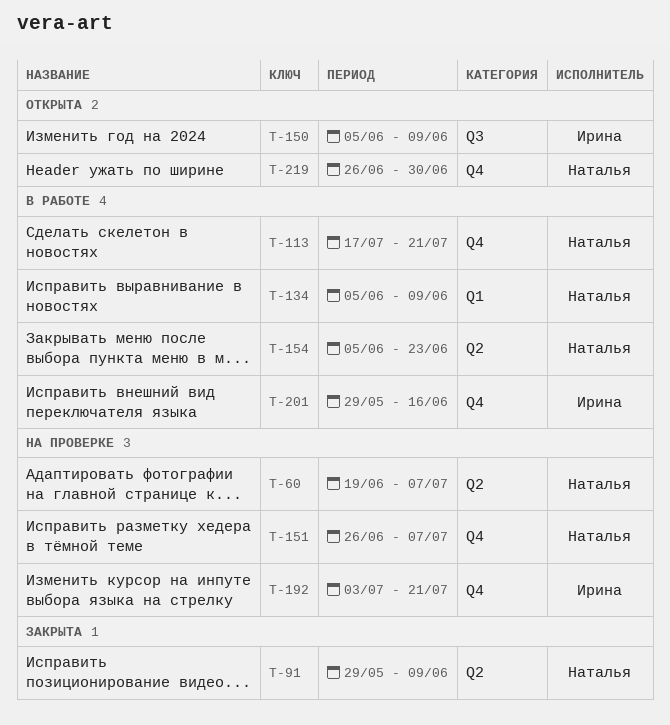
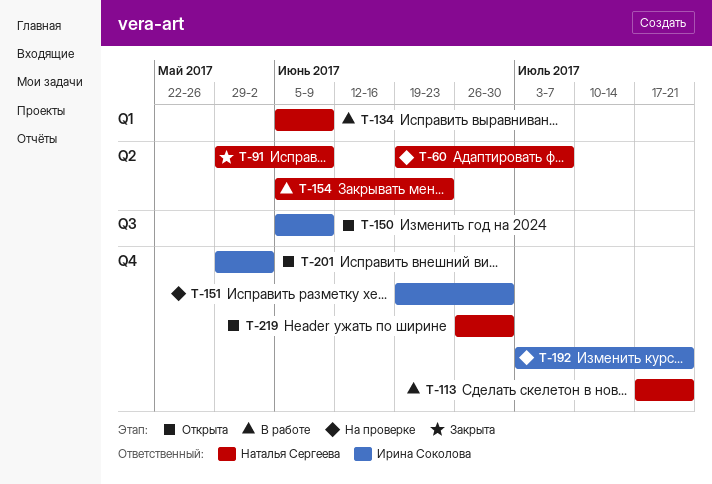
T-151, owner: Наталья Сергеева -> Ирина Соколова
T-151, start: Jun 26 -> Jun 19
T-151, due: Jul 7 -> Jun 30
T-201, status: В работе -> Открыта
T-201, due: Jun 16 -> Jun 2

